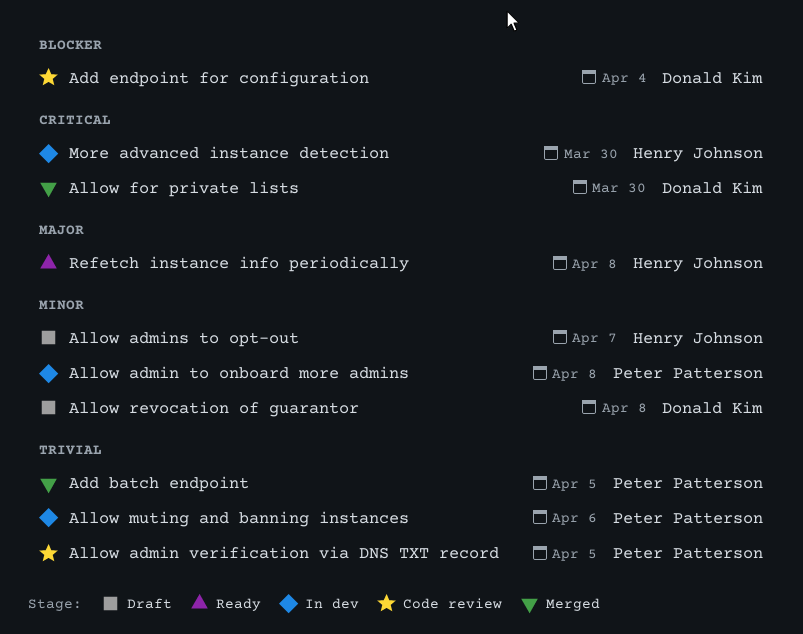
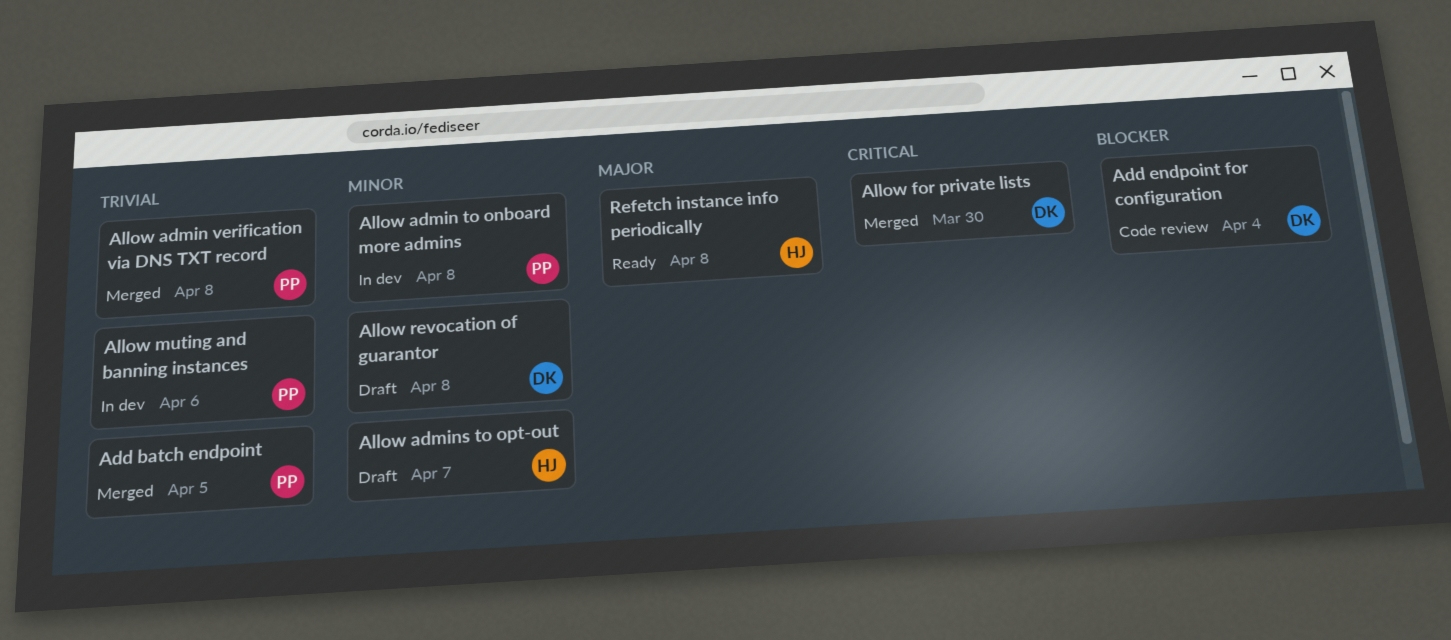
Allow admin verification via DNS TXT record, status: Code review -> Merged
Allow admin verification via DNS TXT record, due: Apr 5 -> Apr 8
More advanced instance detection: present -> none

